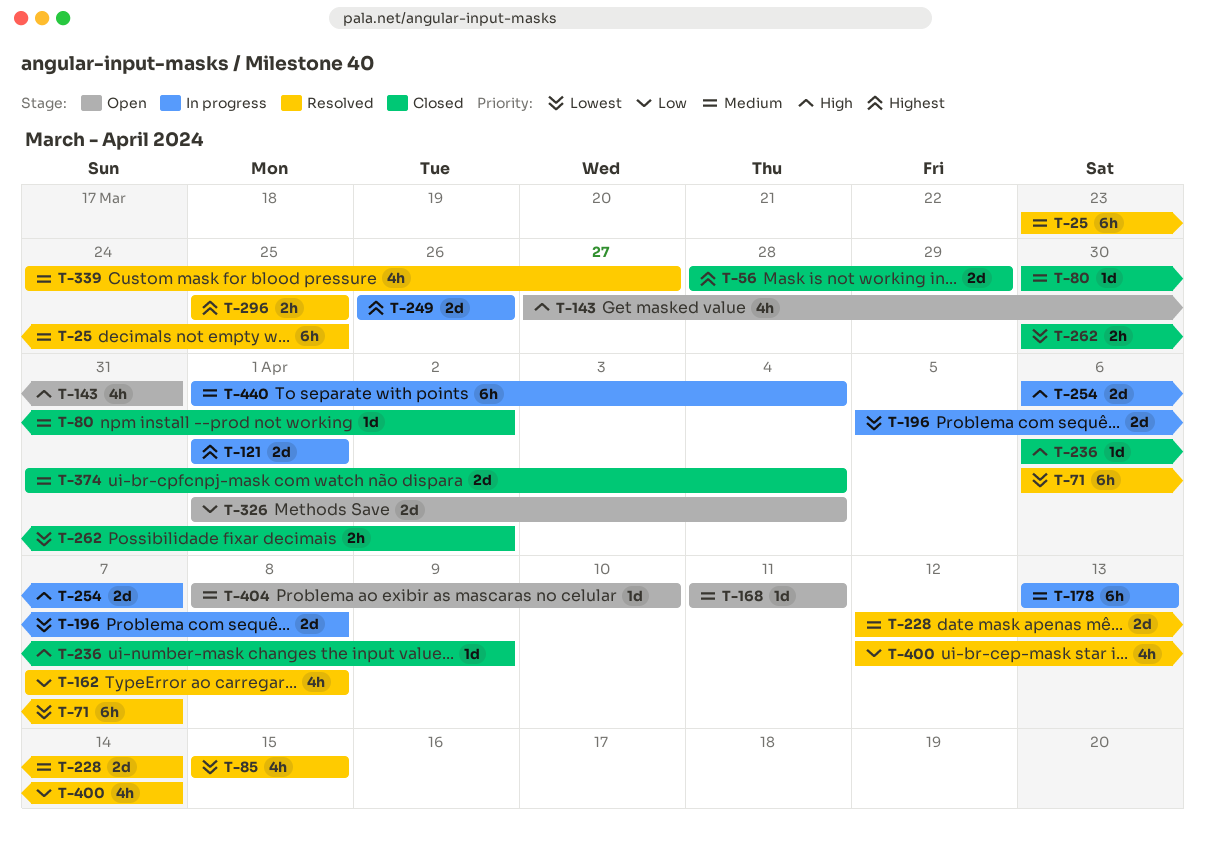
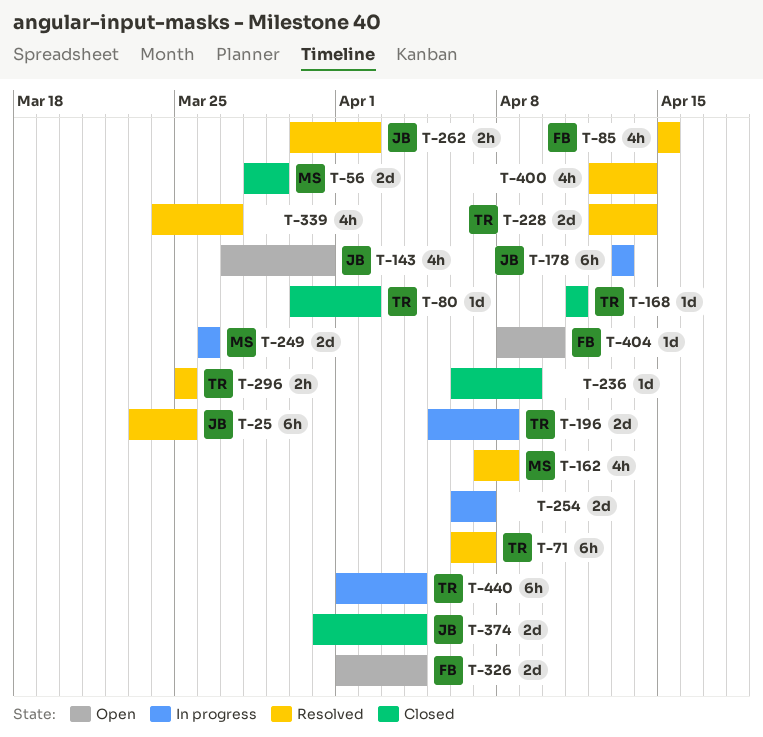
T-121: present -> none
T-168, status: Open -> Closed
T-262, status: Closed -> Resolved

